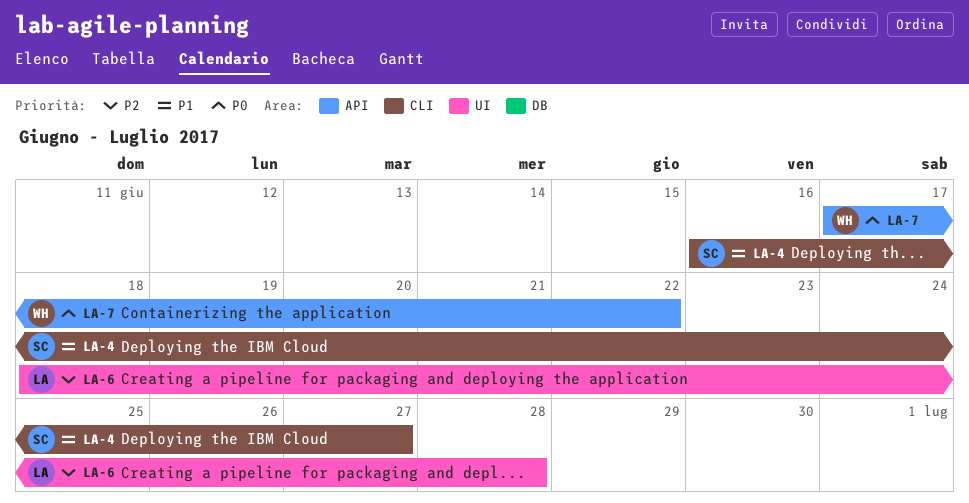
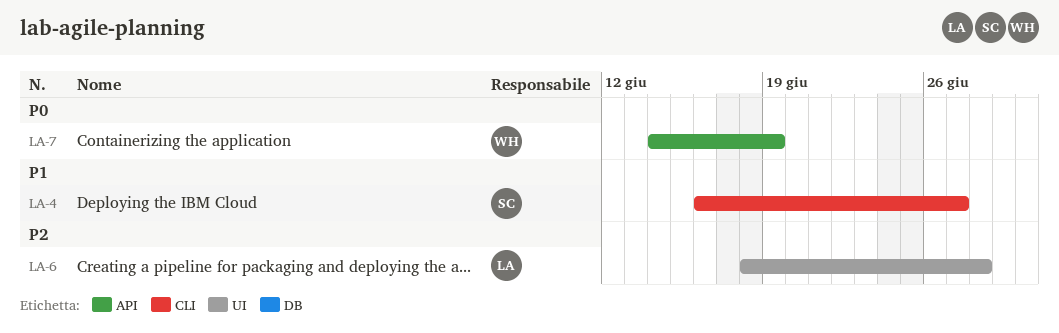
LA-7, start: Jun 17 -> Jun 14
LA-7, due: Jun 22 -> Jun 19

